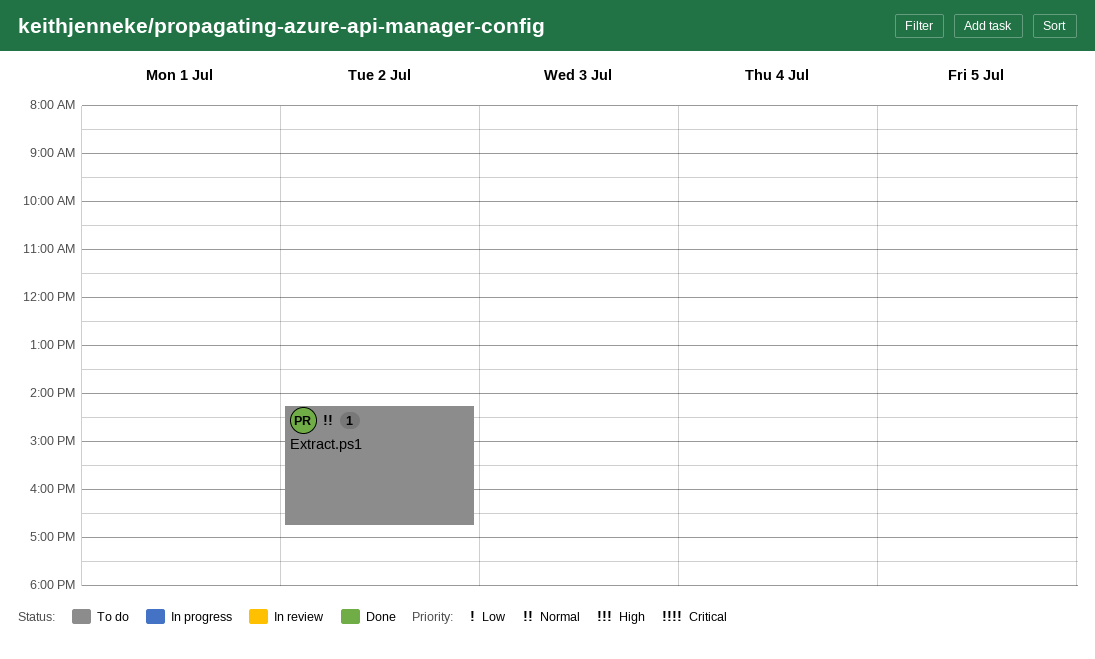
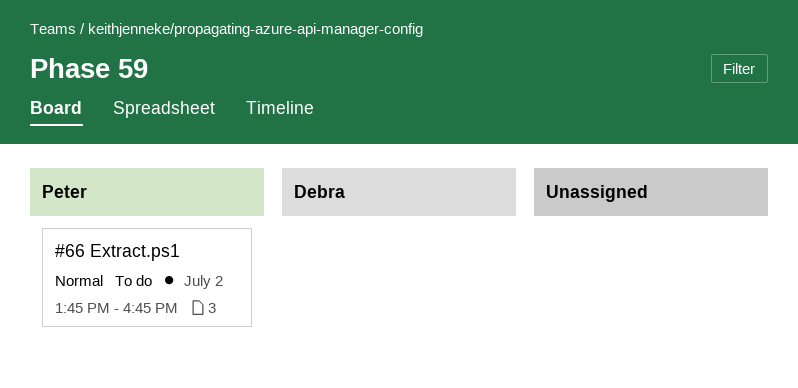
Extract.ps1, begins: 14:15 -> 13:45

